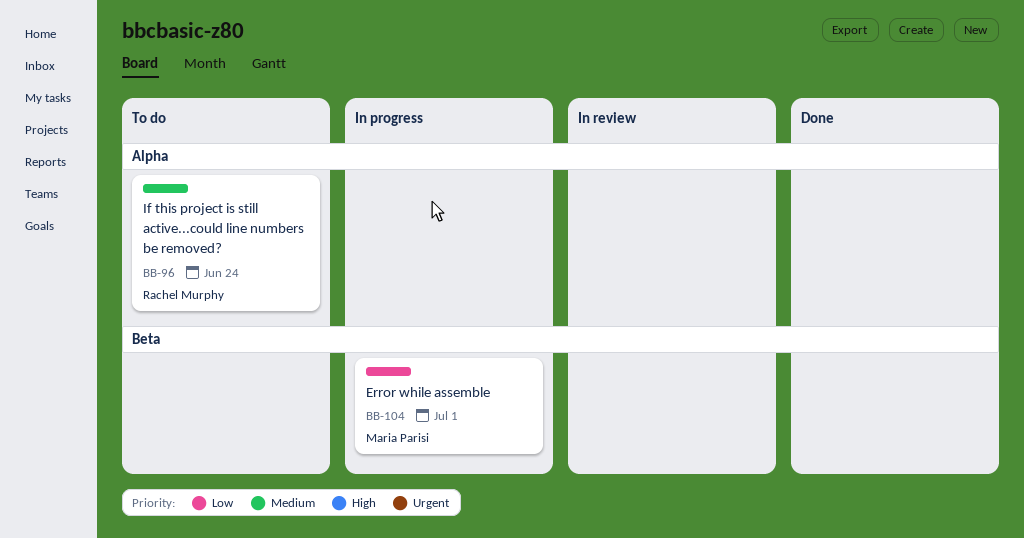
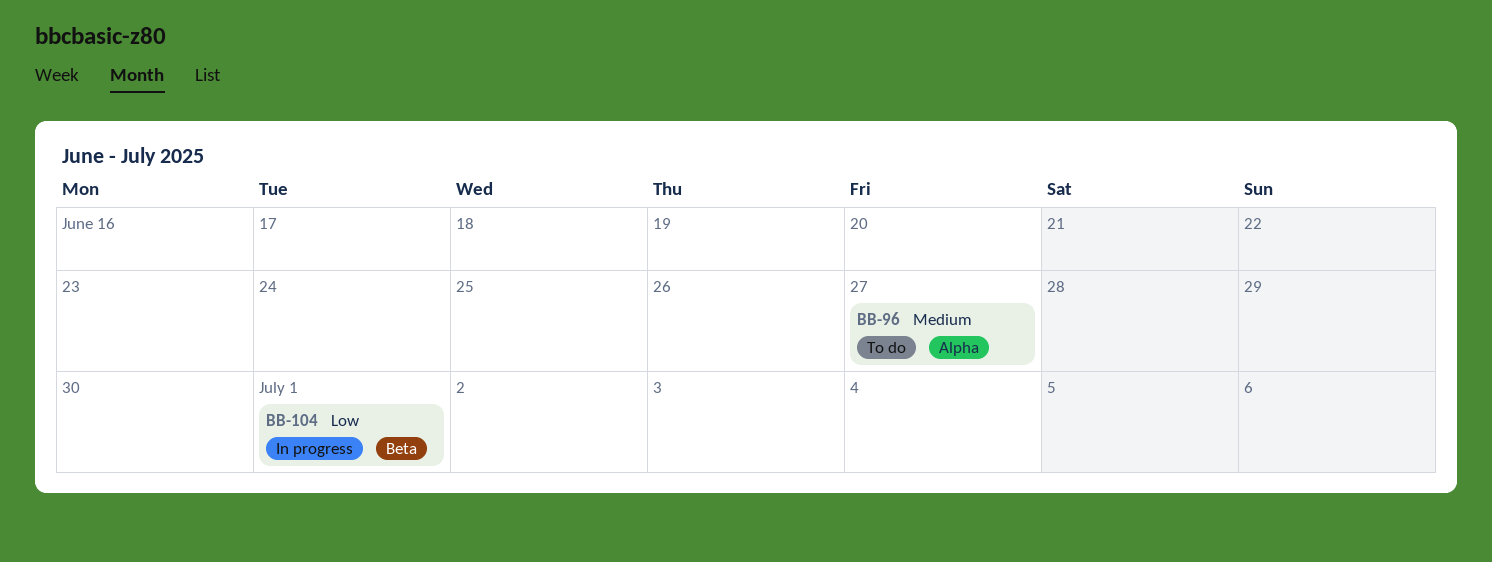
BB-96, due: Jun 24 -> Jun 27

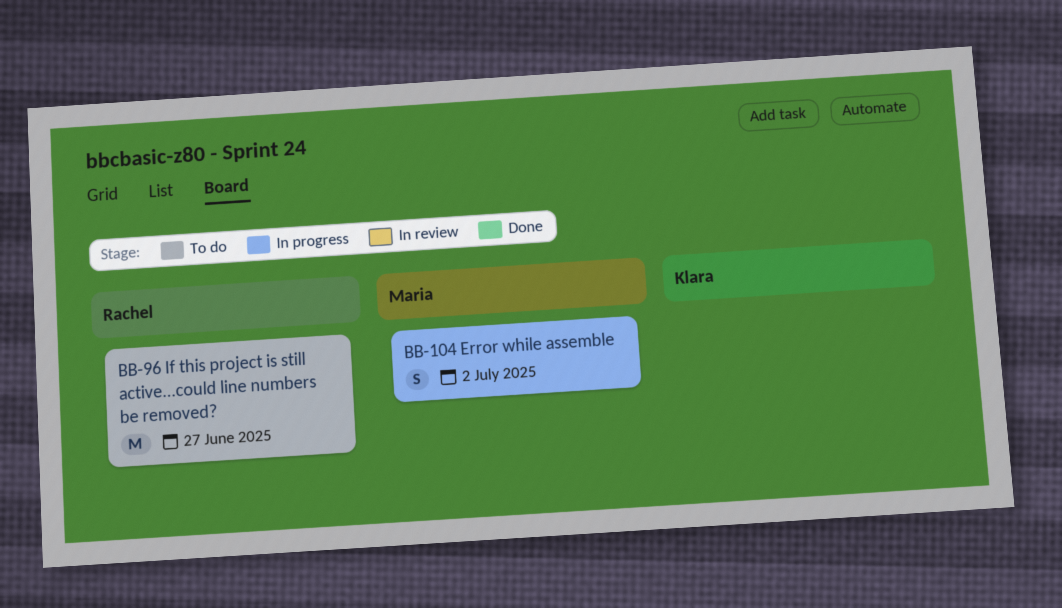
BB-104, due: Jul 1 -> Jul 2

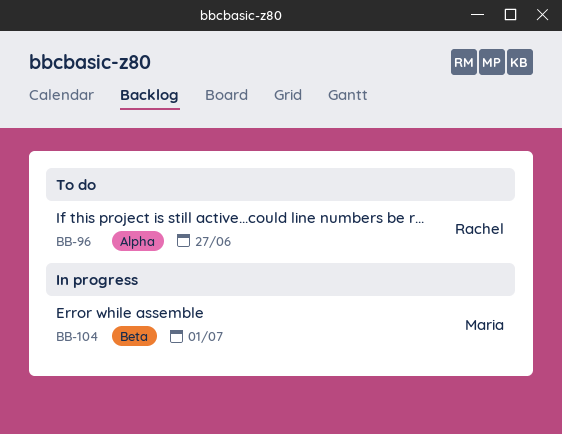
BB-104, due: Jul 2 -> Jul 1

